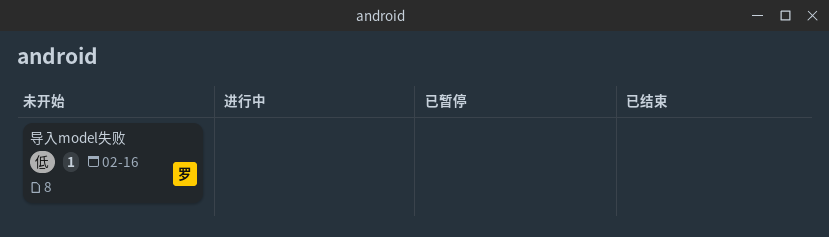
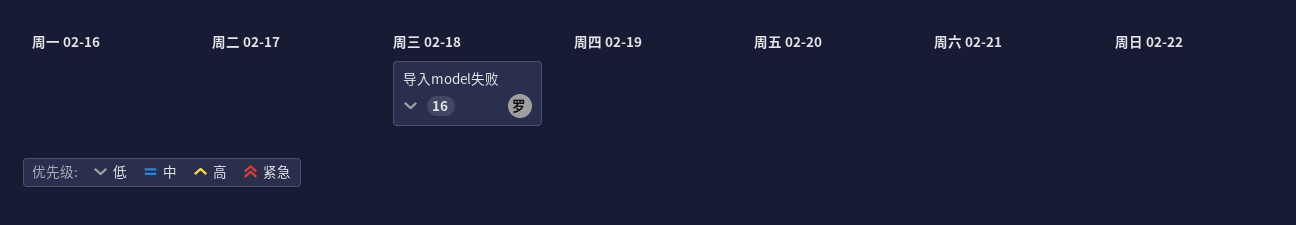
导入model失败, estimate: 1 -> 16
导入model失败, due: Feb 16 -> Feb 18

